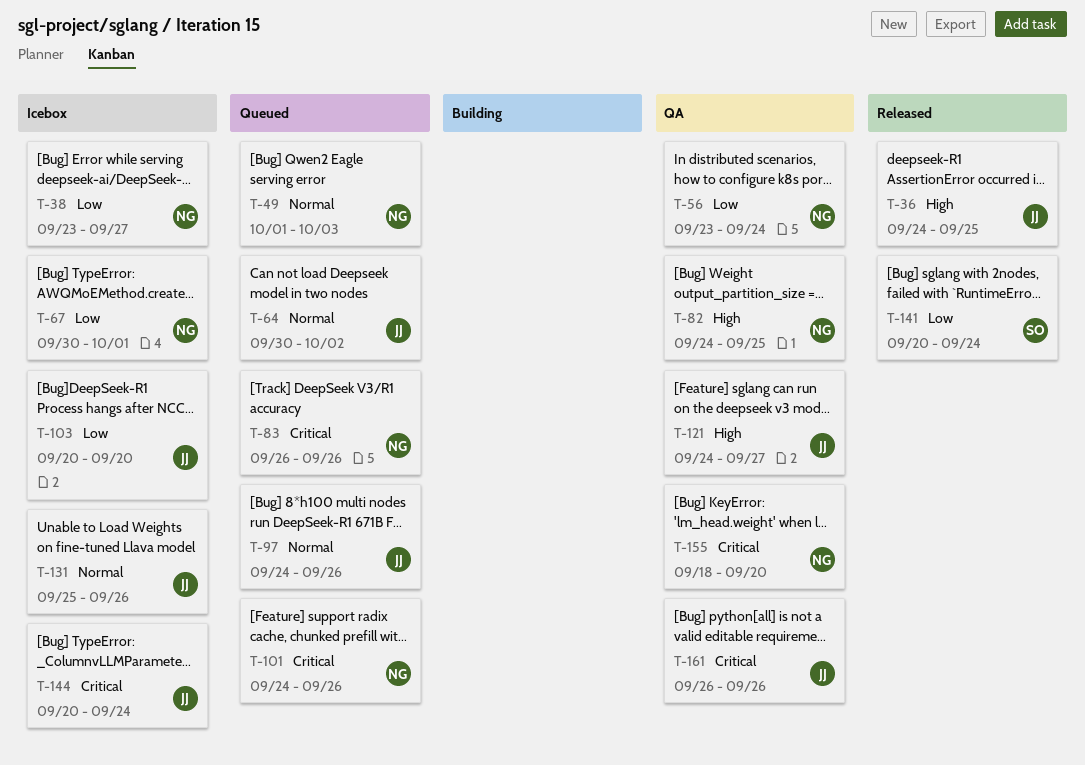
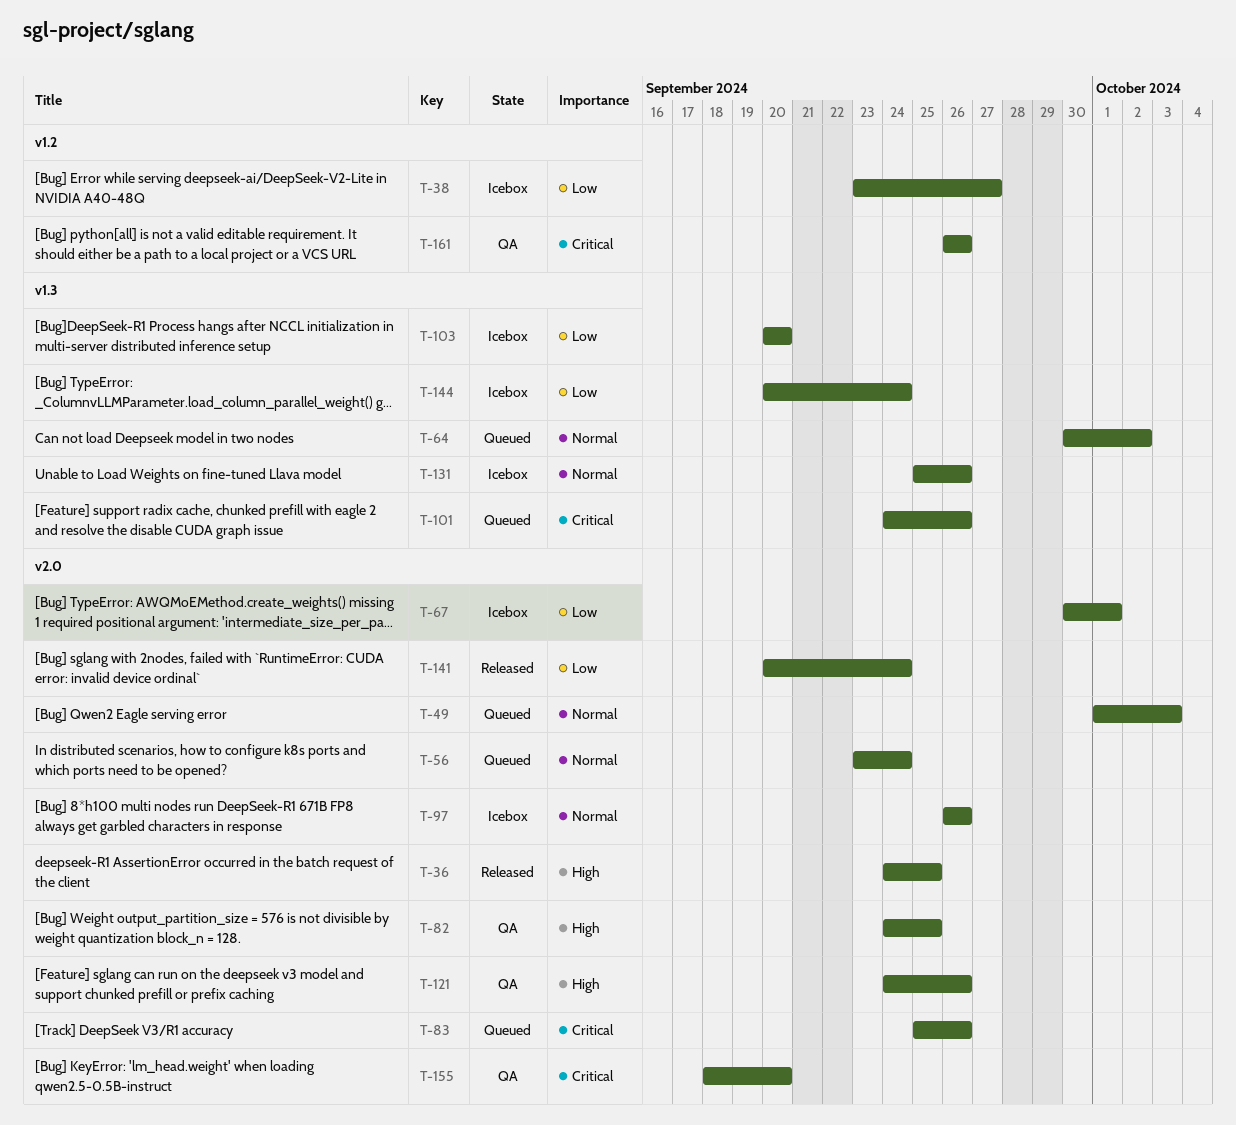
T-56, status: QA -> Queued
T-56, priority: Low -> Normal
T-83, start: Sep 26 -> Sep 25
T-97, status: Queued -> Icebox
T-97, start: Sep 24 -> Sep 26
T-121, due: Sep 27 -> Sep 26
T-144, priority: Critical -> Low

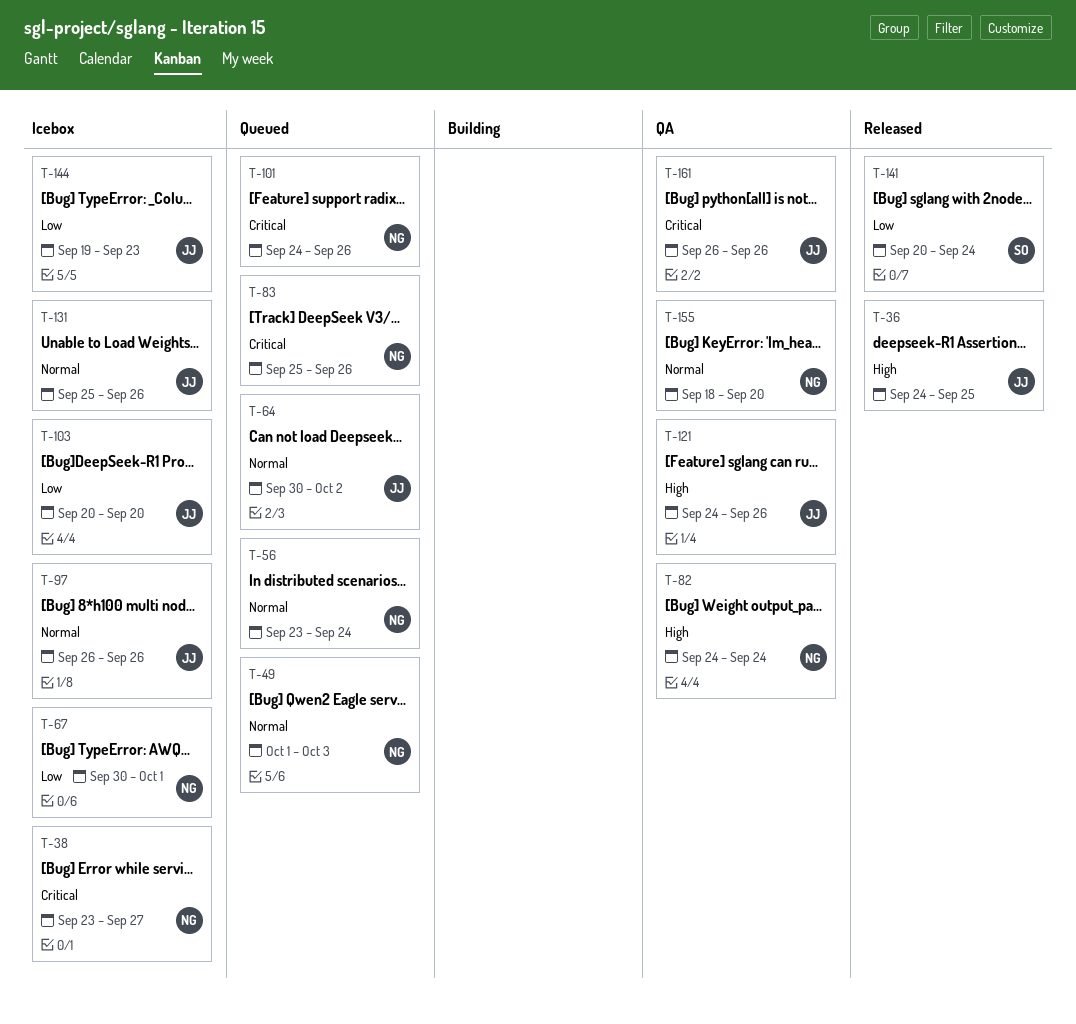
T-38, priority: Low -> Critical
T-82, due: Sep 25 -> Sep 24
T-144, start: Sep 20 -> Sep 19
T-144, due: Sep 24 -> Sep 23
T-155, priority: Critical -> Normal

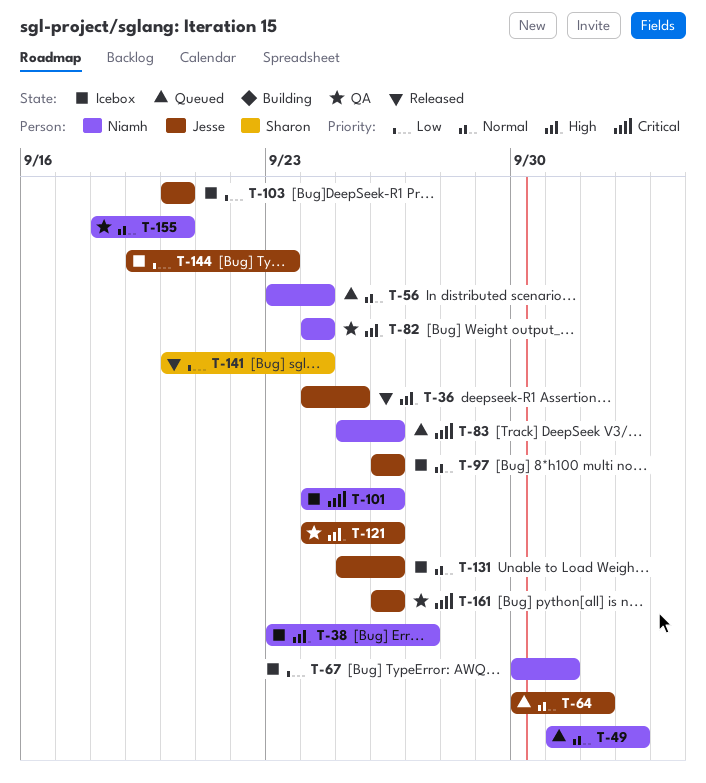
T-38, priority: Critical -> High
T-101, status: Queued -> Icebox

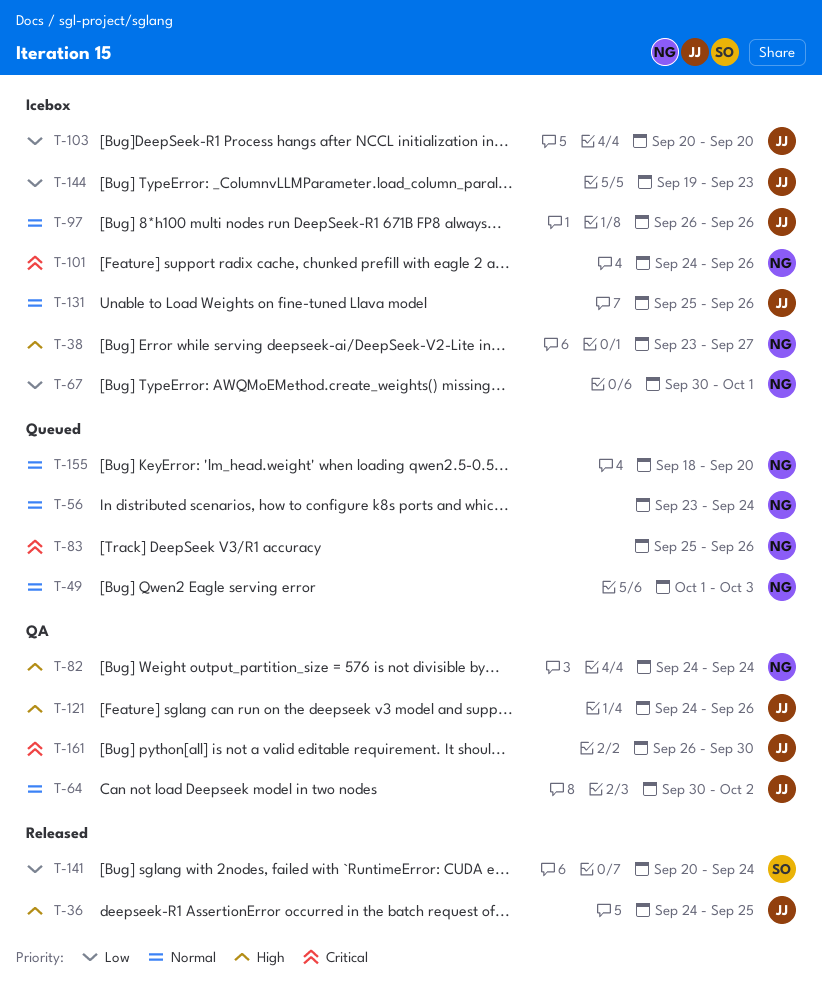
T-64, status: Queued -> QA
T-155, status: QA -> Queued
T-161, due: Sep 26 -> Sep 30

